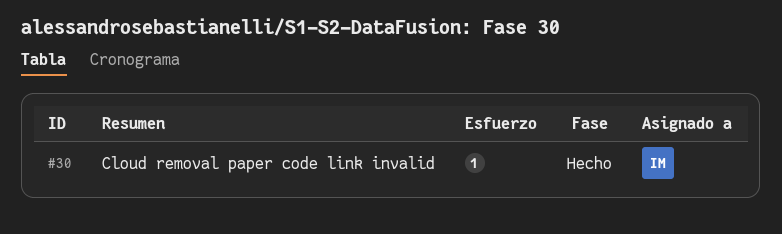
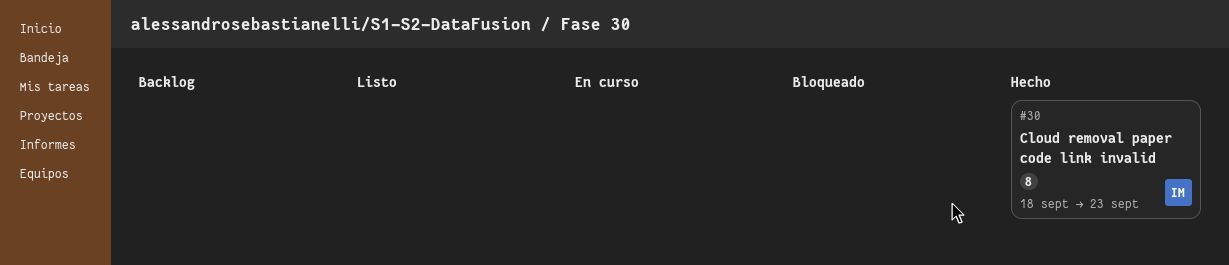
#30, estimate: 1 -> 8

